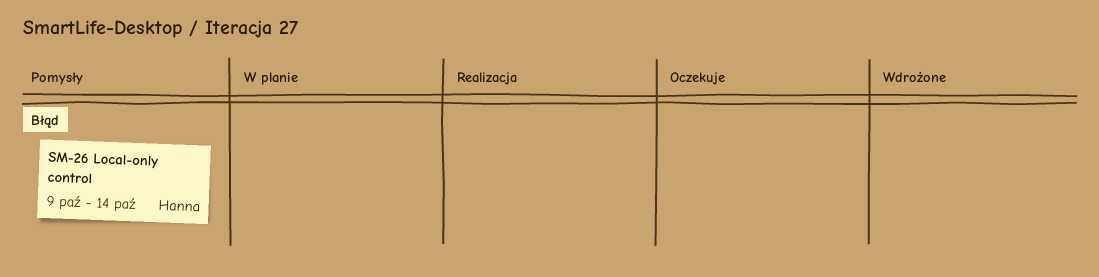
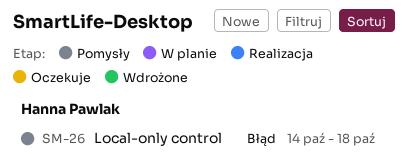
SM-26, start: Oct 9 -> Oct 14
SM-26, due: Oct 14 -> Oct 18

